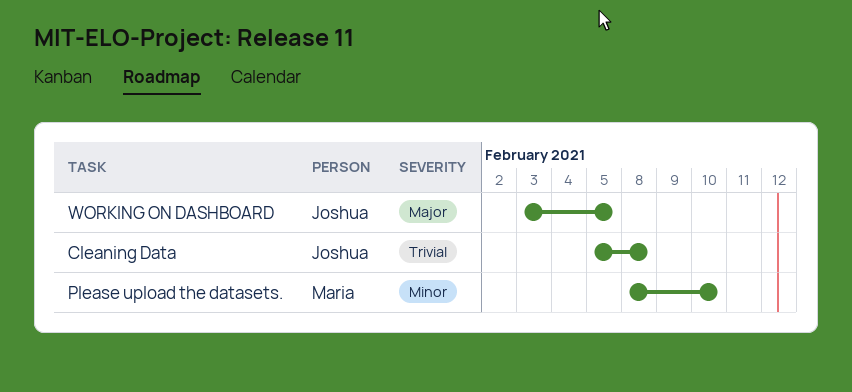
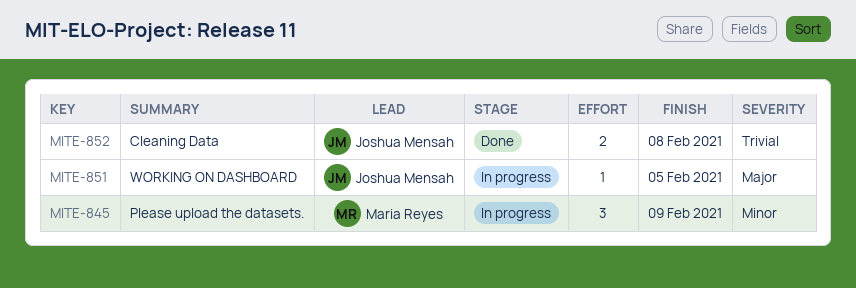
Please upload the datasets., due: Feb 10 -> Feb 9

